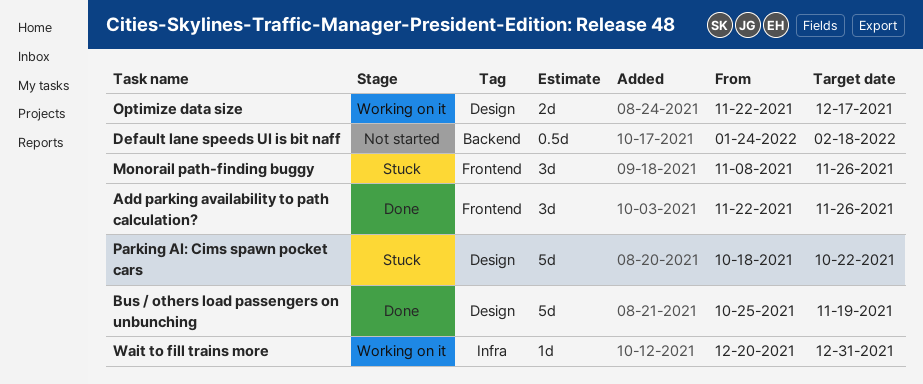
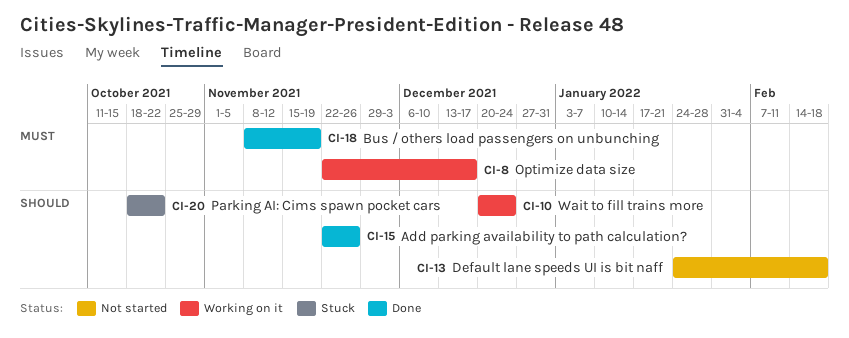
Bus / others load passengers on unbunching, start: Oct 25 -> Nov 8
Monorail path-finding buggy: present -> none
Wait to fill trains more, due: Dec 31 -> Dec 24

